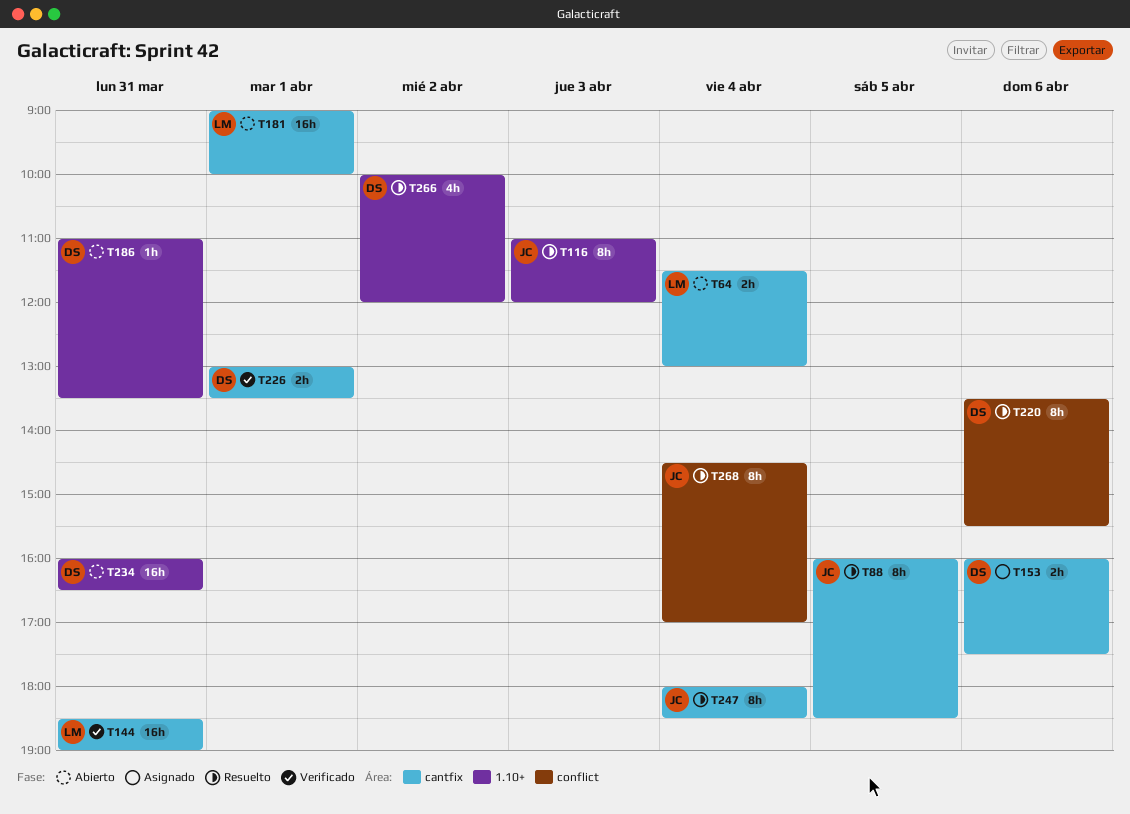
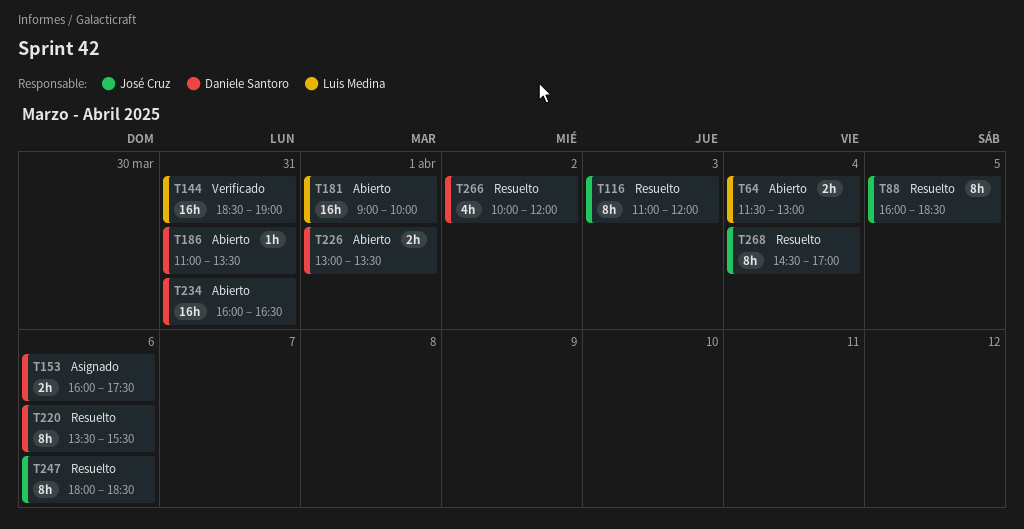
T226, status: Verificado -> Abierto
T247, day: Apr 4 -> Apr 6

